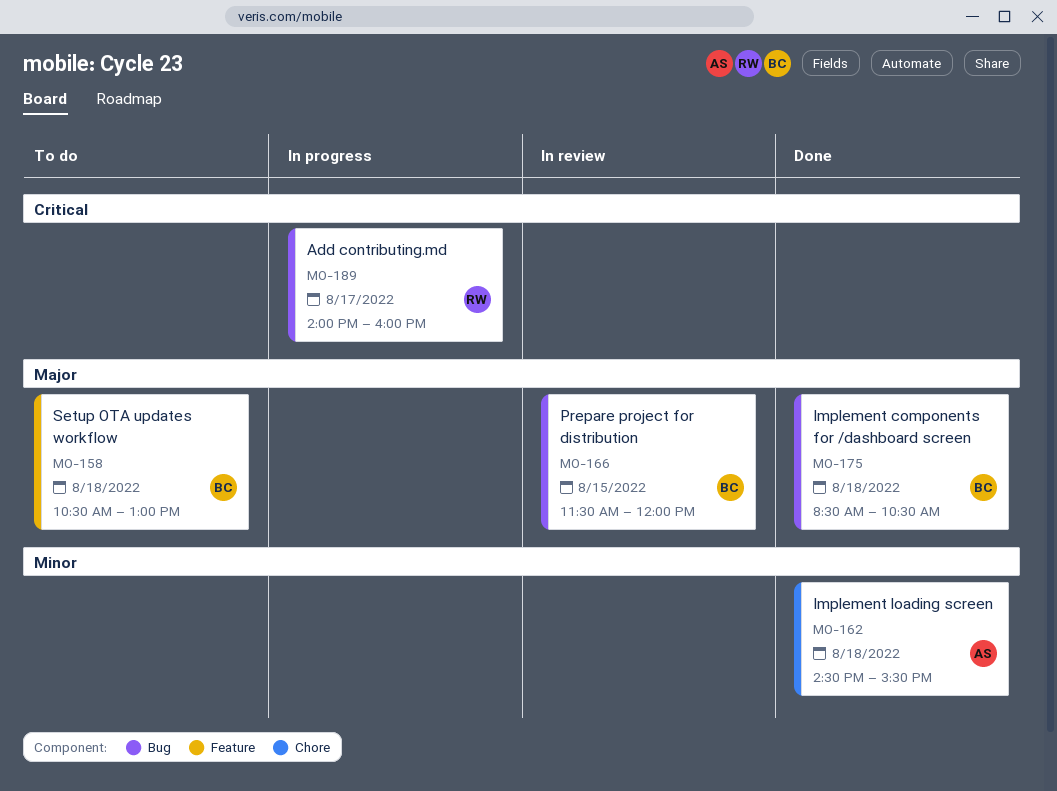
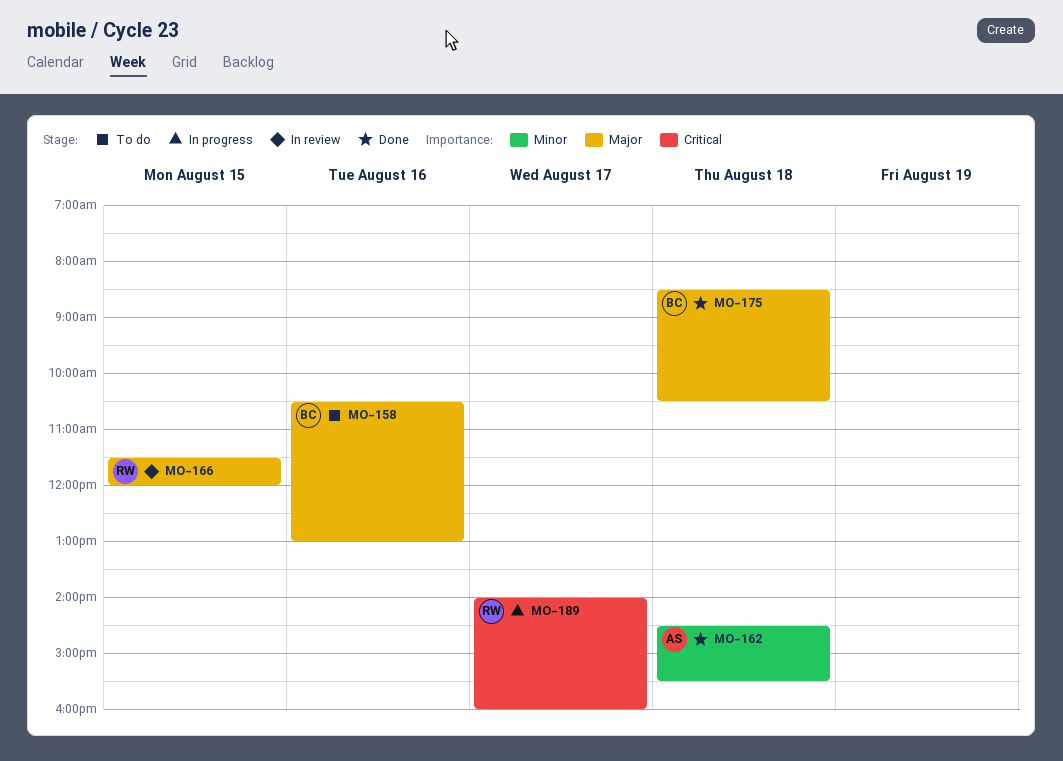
MO-158, day: Aug 18 -> Aug 16
MO-166, owner: BC -> RW

